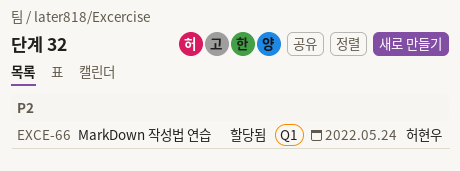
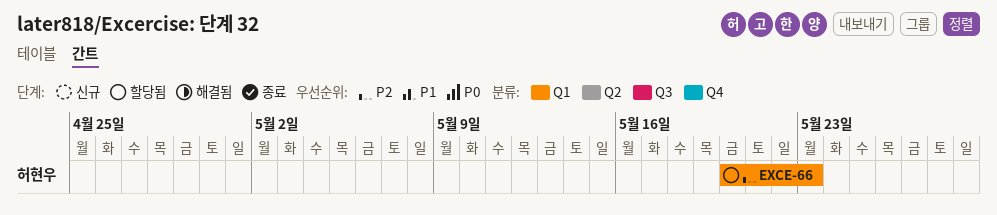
EXCE-66, due: May 24 -> May 23

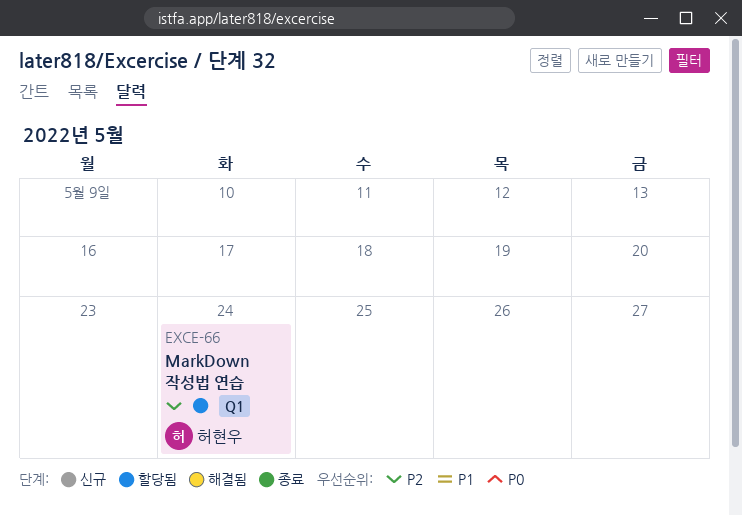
EXCE-66, due: May 23 -> May 24

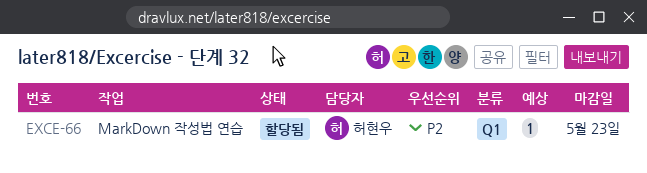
EXCE-66, due: May 24 -> May 23

